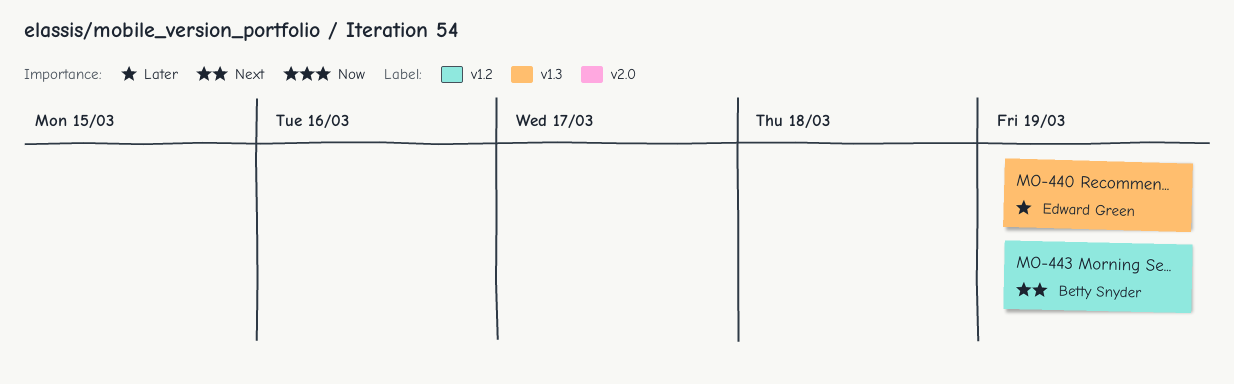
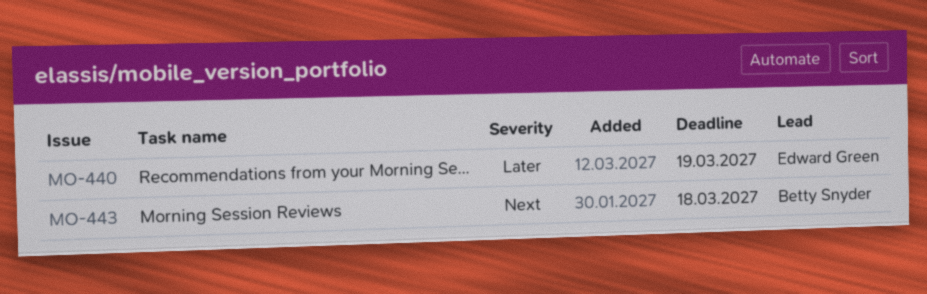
MO-443, due: Mar 19 -> Mar 18

